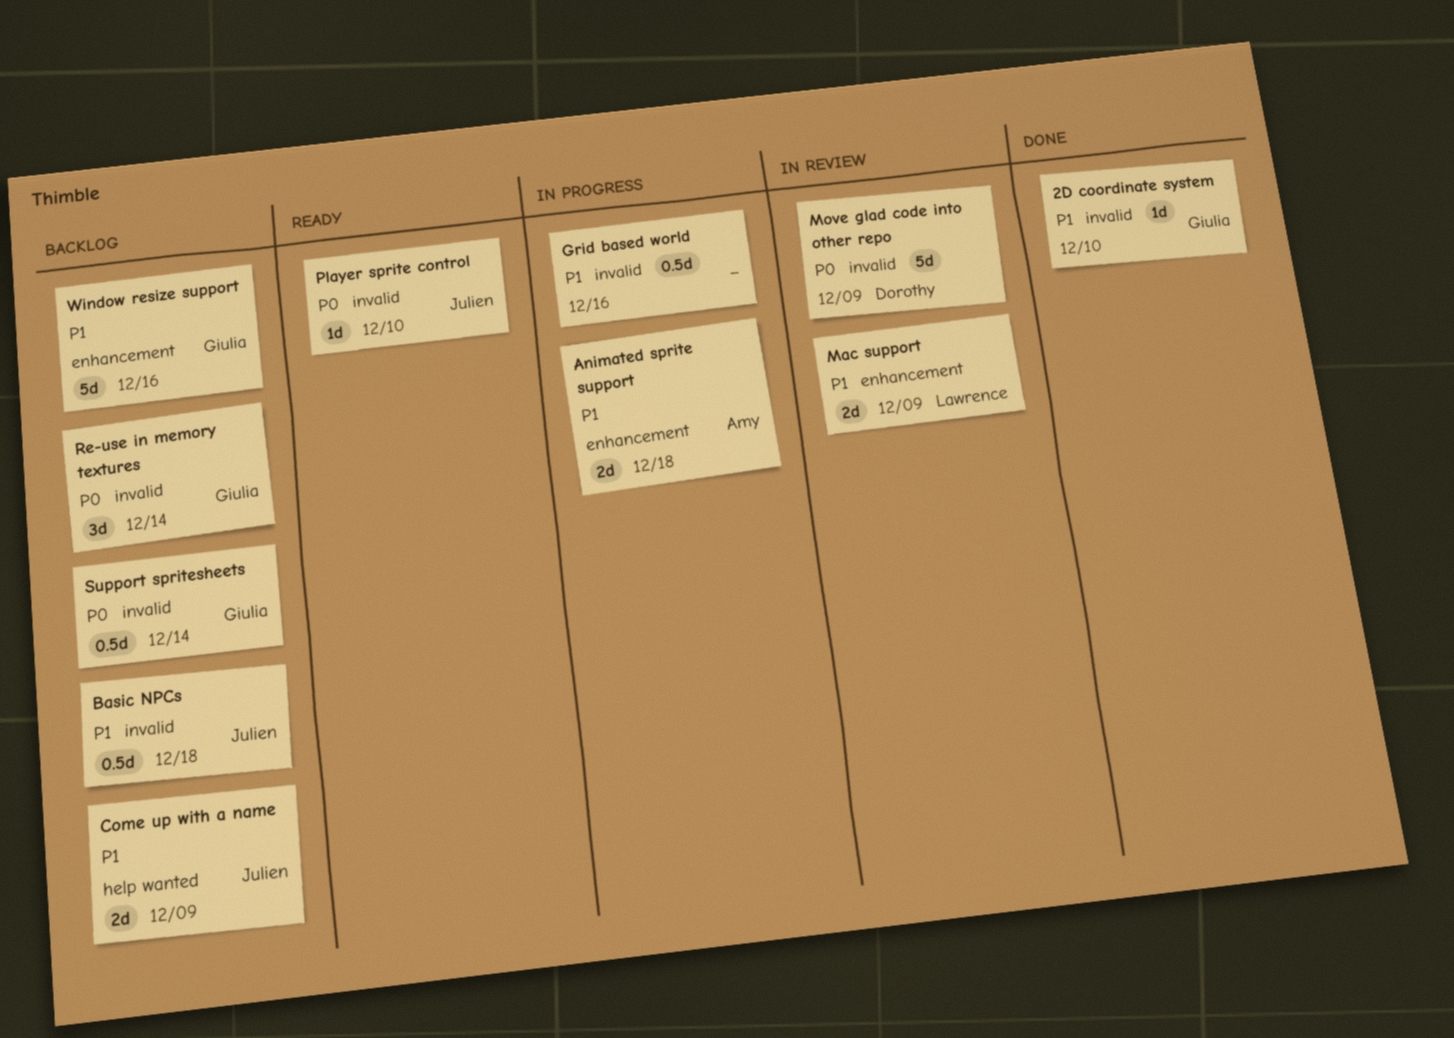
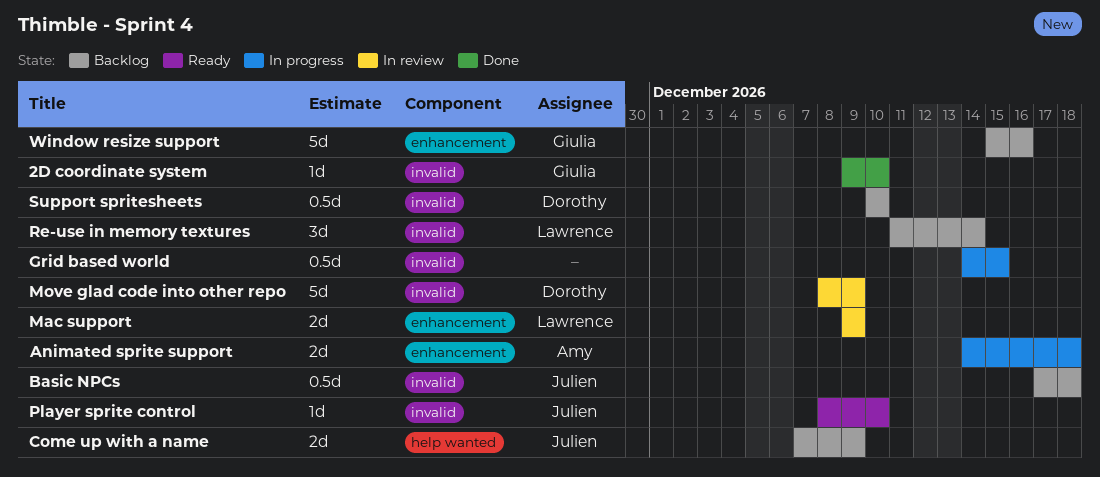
Grid based world, due: Dec 16 -> Dec 15
Re-use in memory textures, owner: Giulia -> Lawrence
Support spritesheets, owner: Giulia -> Dorothy
Support spritesheets, due: Dec 14 -> Dec 10

